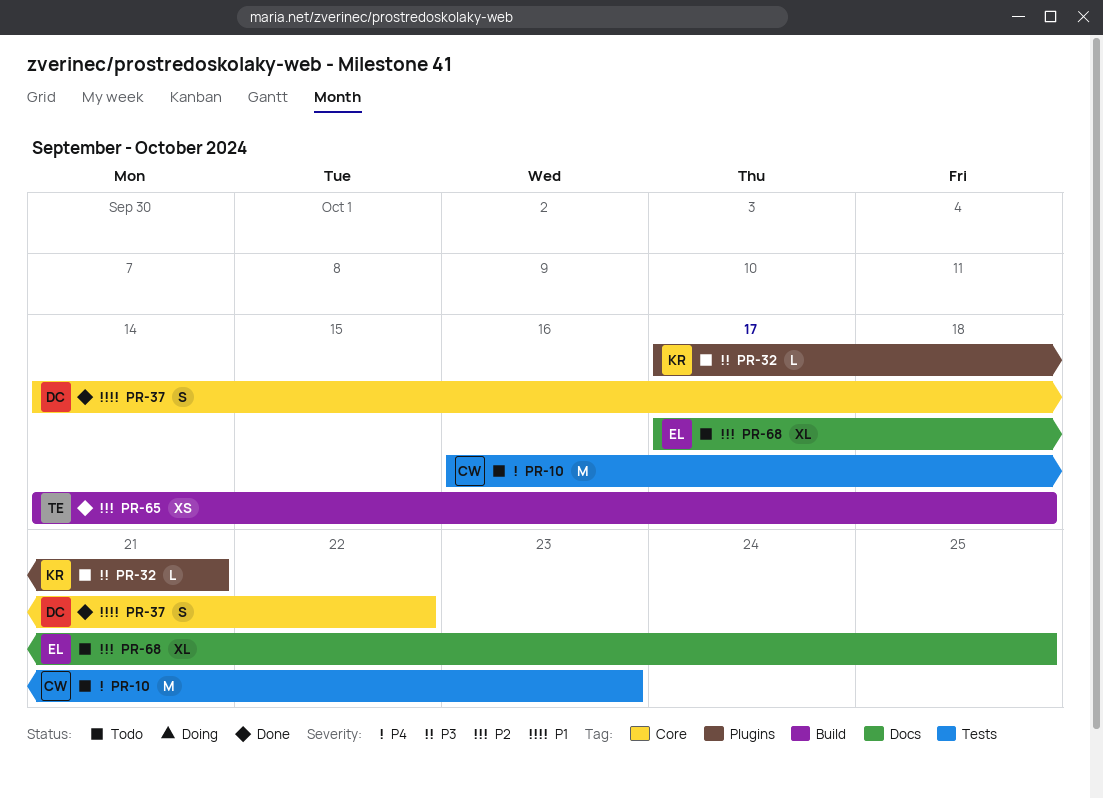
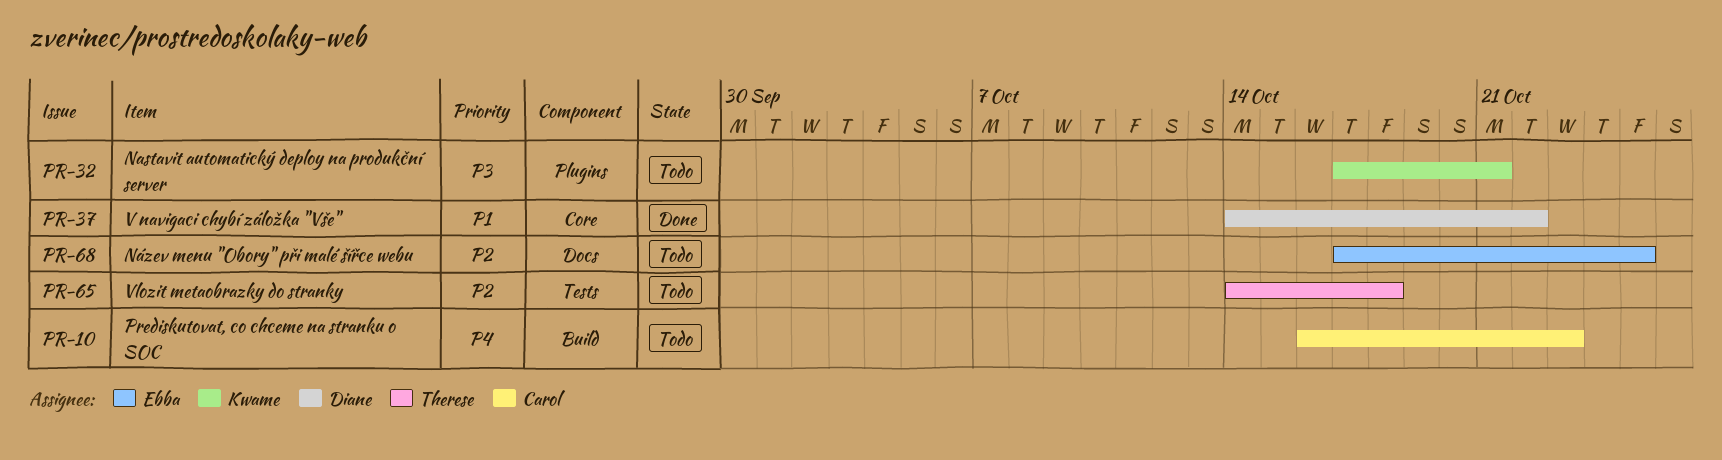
PR-10, label: Tests -> Build
PR-65, status: Done -> Todo
PR-65, label: Build -> Tests

